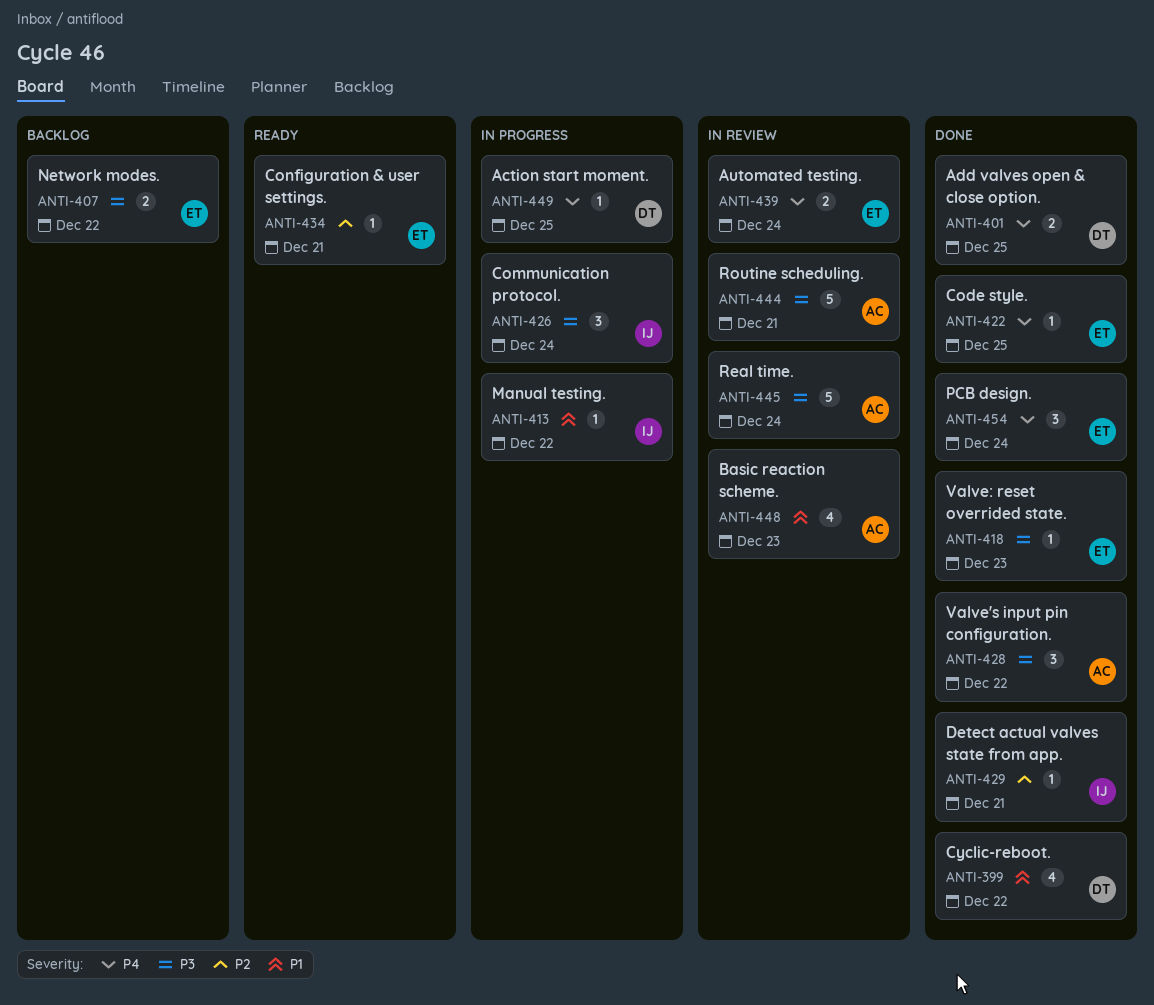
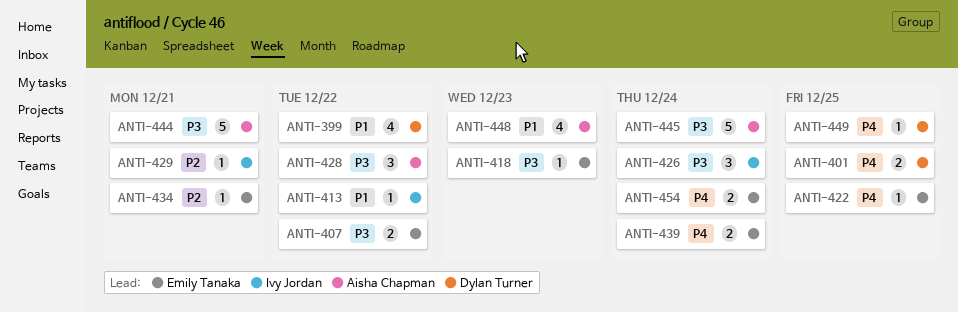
ANTI-454, estimate: 3 -> 2

